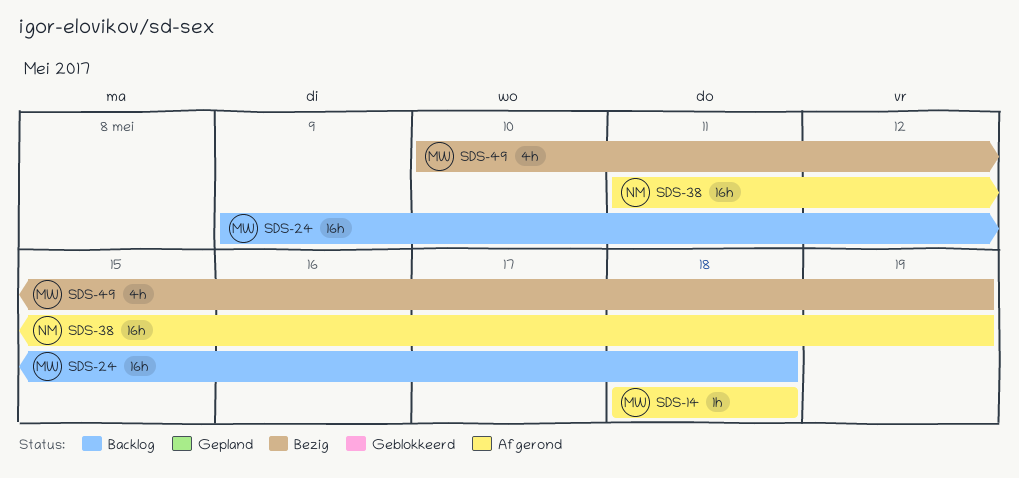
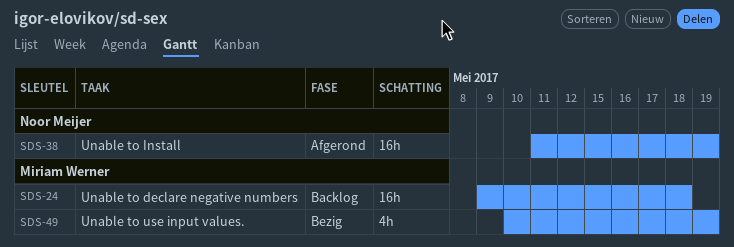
SDS-14: present -> none

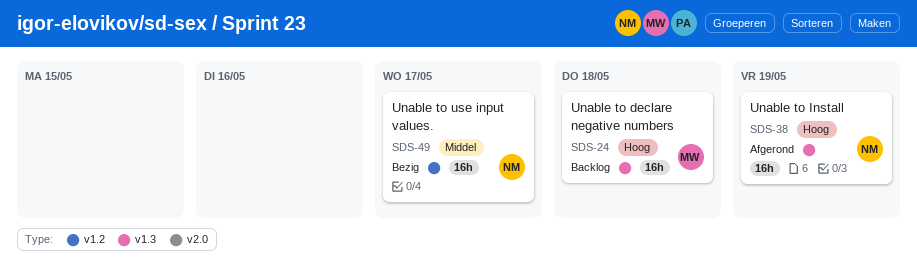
SDS-49, owner: Miriam Werner -> Noor Meijer
SDS-49, estimate: 4h -> 16h
SDS-49, due: May 19 -> May 17

